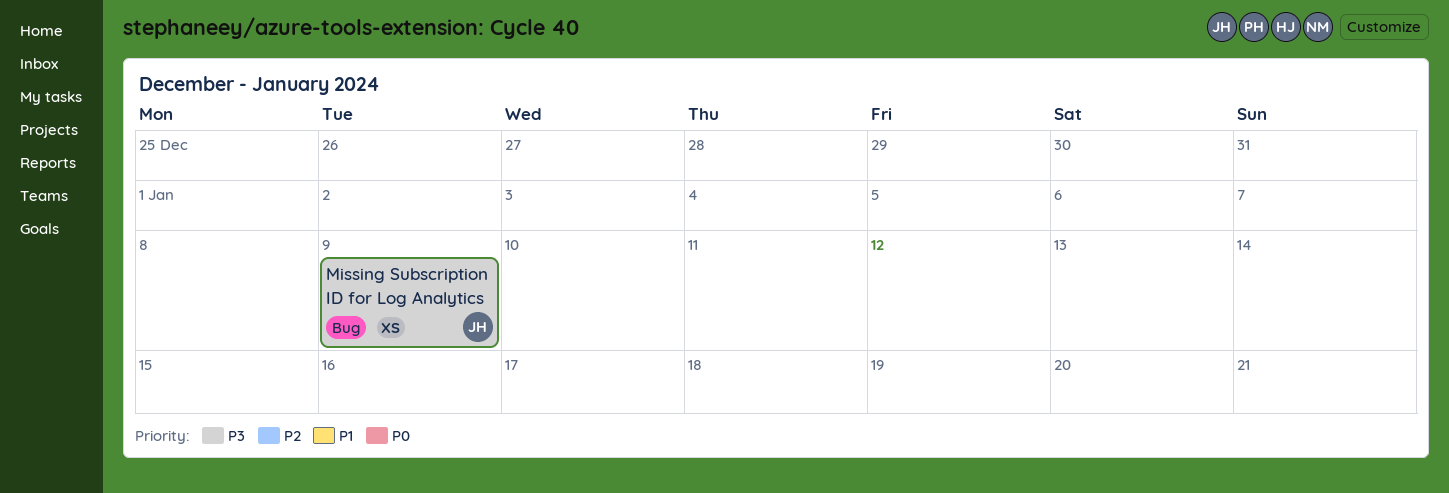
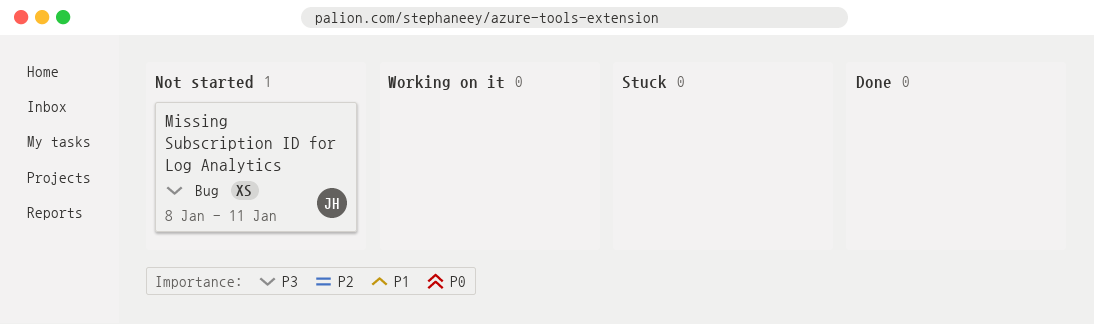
Missing Subscription ID for Log Analytics, due: Jan 9 -> Jan 11

